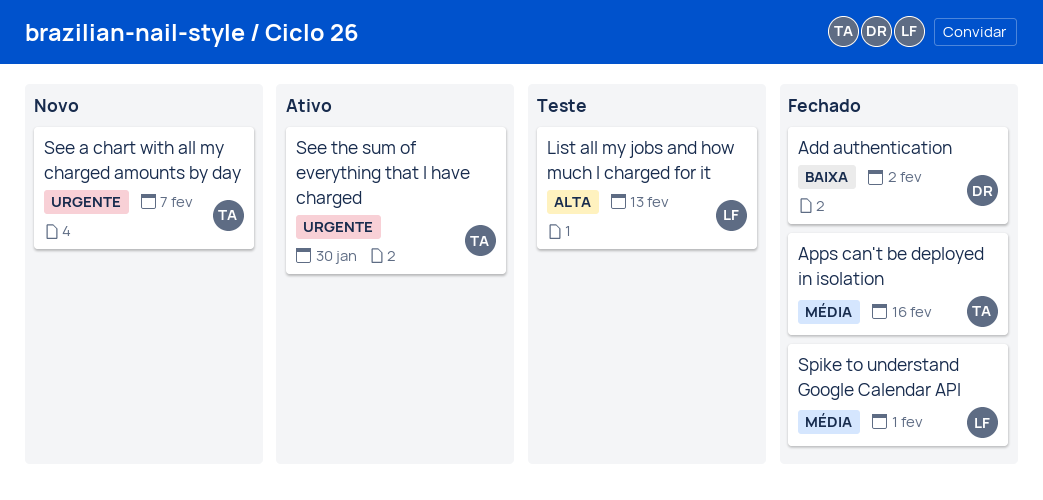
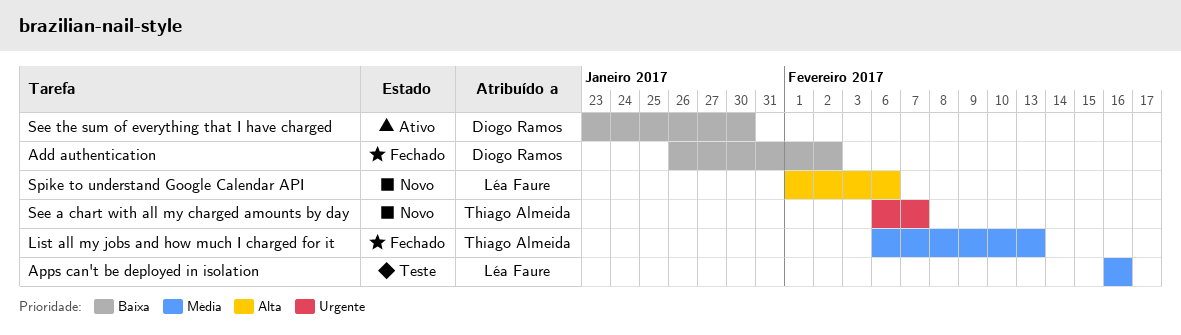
Apps can't be deployed in isolation, status: Fechado -> Teste
Apps can't be deployed in isolation, owner: Thiago Almeida -> Léa Faure
List all my jobs and how much I charged for it, status: Teste -> Fechado
List all my jobs and how much I charged for it, owner: Léa Faure -> Thiago Almeida
List all my jobs and how much I charged for it, priority: Alta -> Média
See the sum of everything that I have charged, owner: Thiago Almeida -> Diogo Ramos
See the sum of everything that I have charged, priority: Urgente -> Baixa
Spike to understand Google Calendar API, status: Fechado -> Novo
Spike to understand Google Calendar API, priority: Média -> Alta
Spike to understand Google Calendar API, due: Feb 1 -> Feb 6

